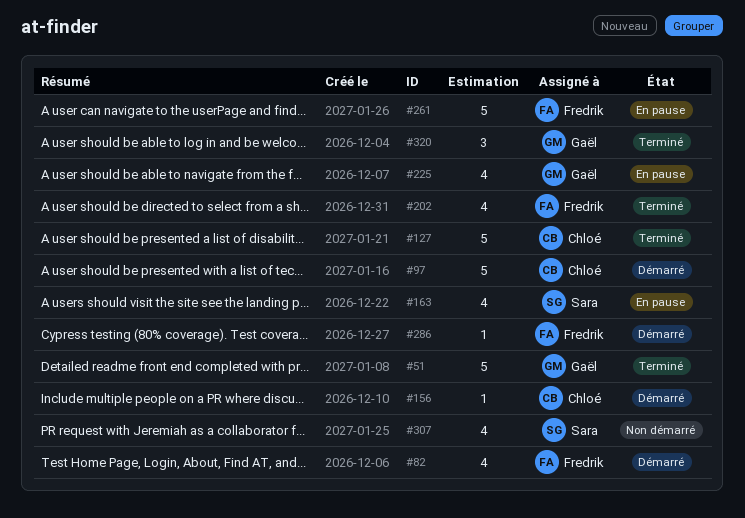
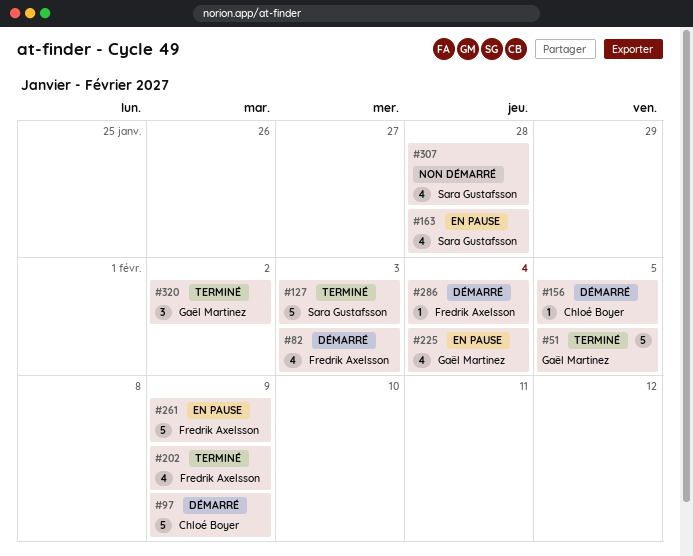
#127, owner: Chloé Boyer -> Sara Gustafsson

